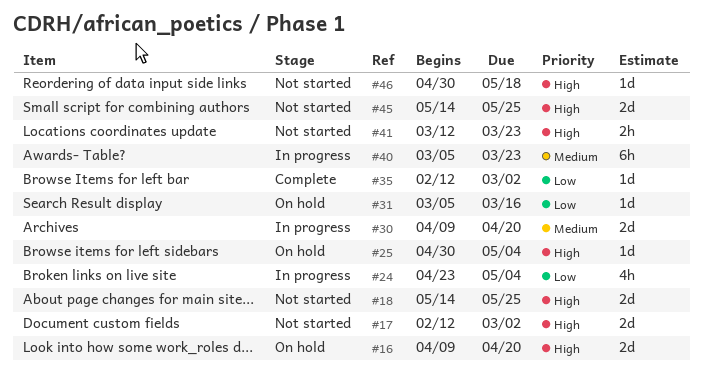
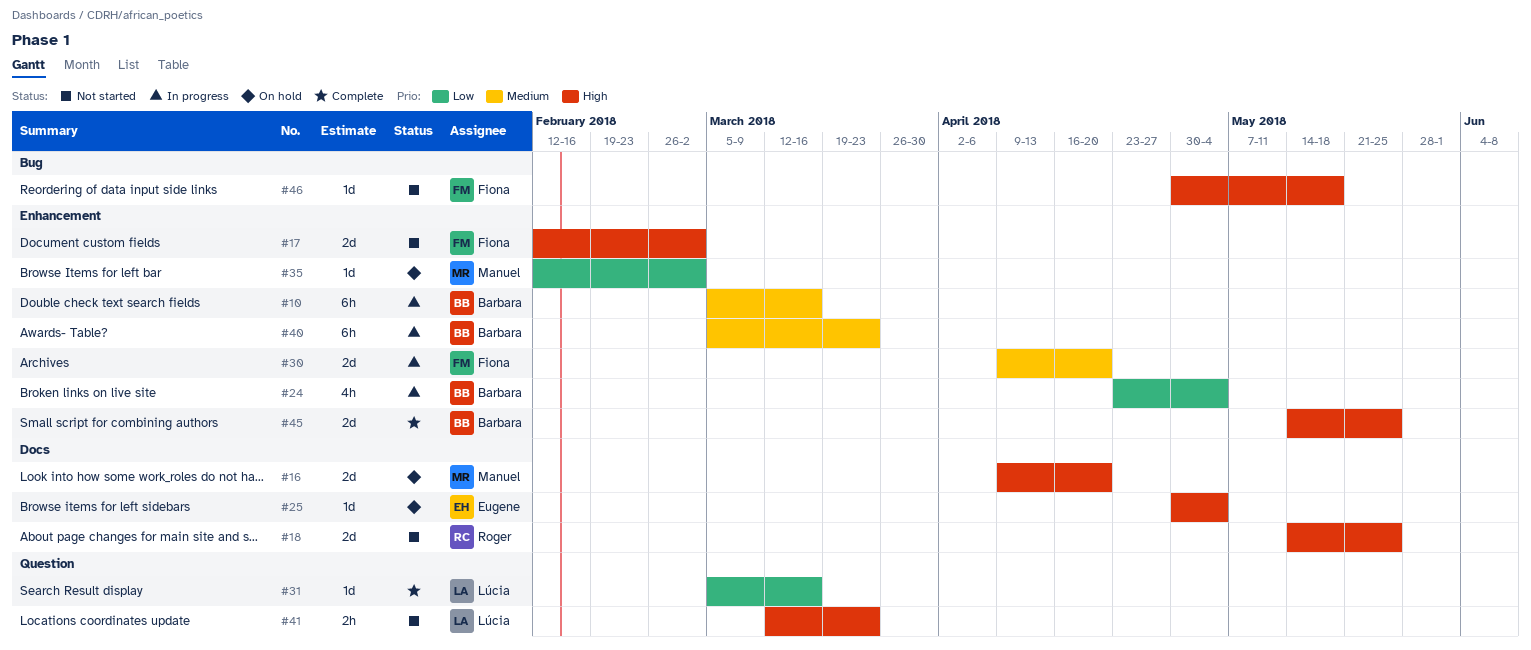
#10: none -> present
#31, status: On hold -> Complete
#35, status: Complete -> On hold
#45, status: Not started -> Complete

